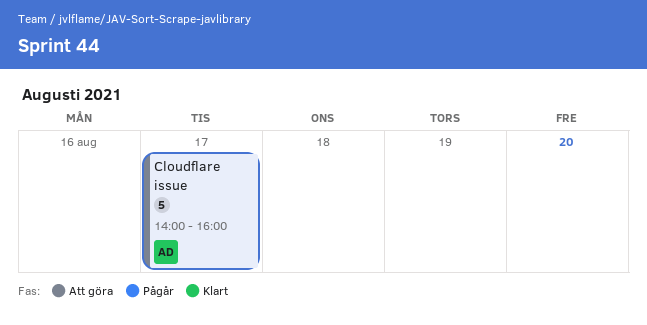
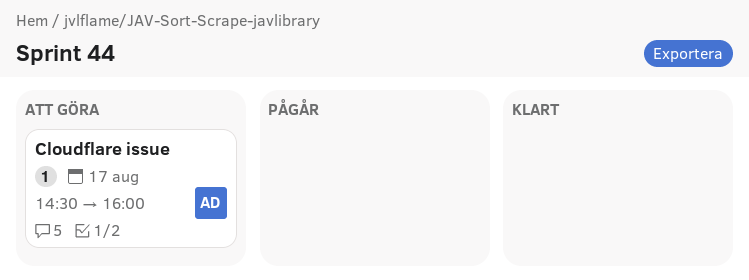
Cloudflare issue, estimate: 5 -> 1
Cloudflare issue, begins: 14:00 -> 14:30

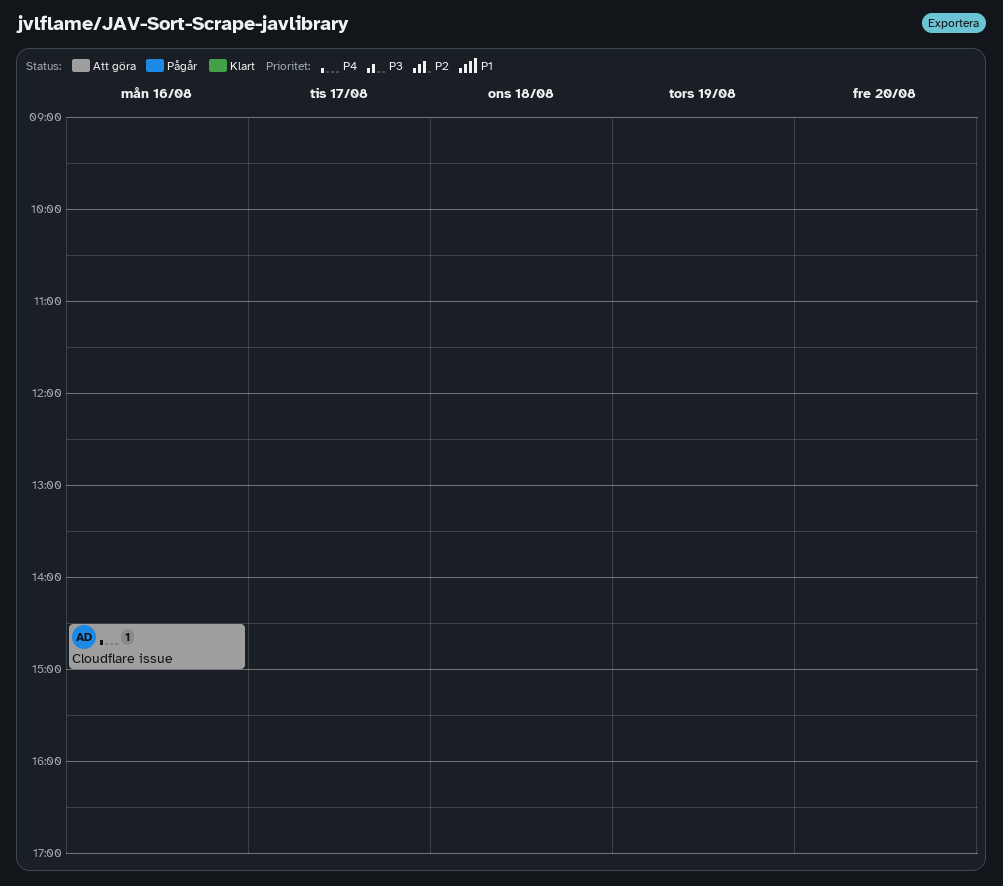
Cloudflare issue, day: Aug 17 -> Aug 16
Cloudflare issue, ends: 16:00 -> 15:00

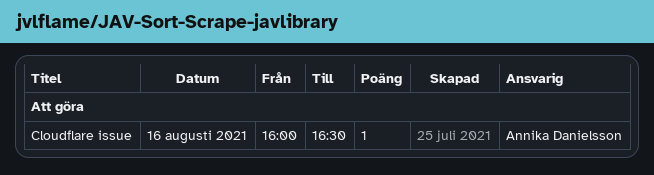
Cloudflare issue, begins: 14:30 -> 16:00
Cloudflare issue, ends: 15:00 -> 16:30

